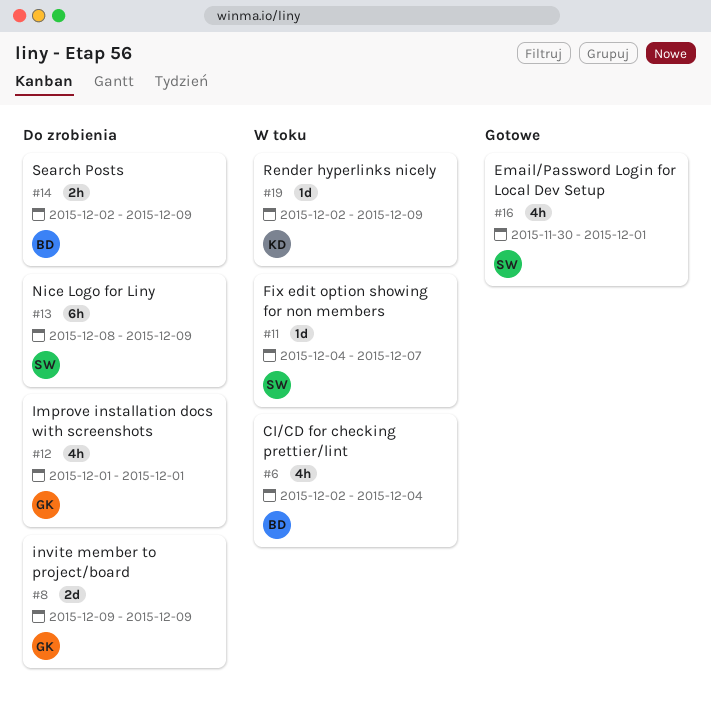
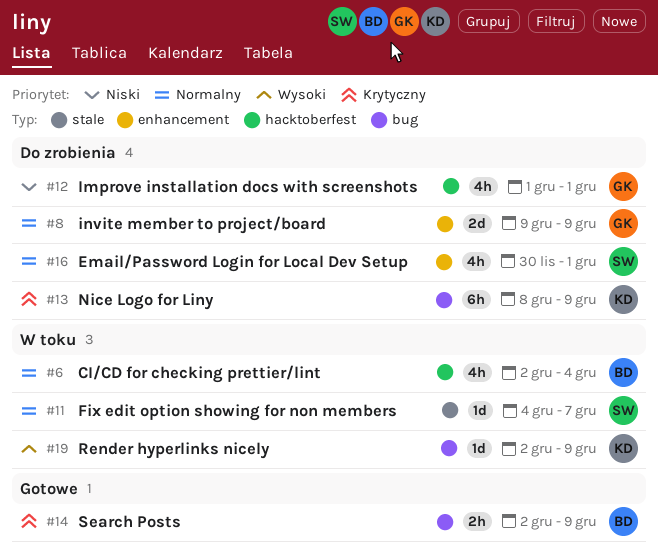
#13, owner: SW -> KD
#14, status: Do zrobienia -> Gotowe
#16, status: Gotowe -> Do zrobienia

